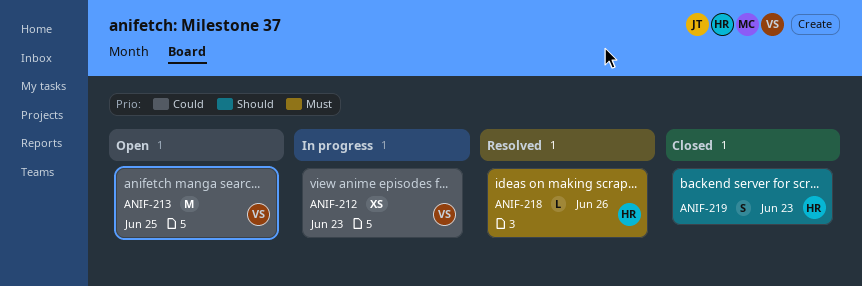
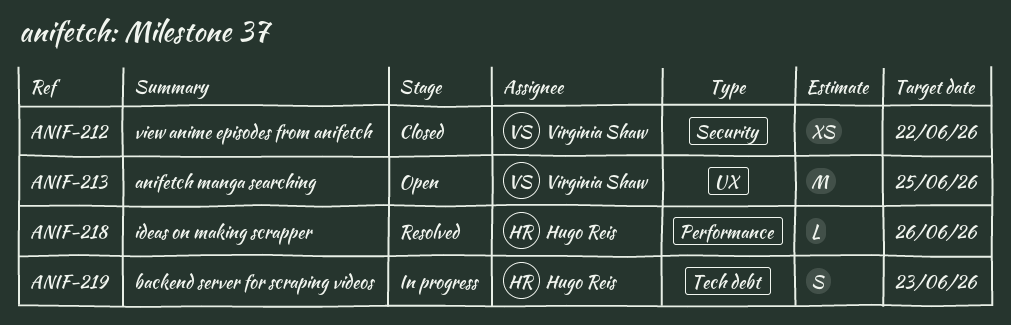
ANIF-212, status: In progress -> Closed
ANIF-212, due: Jun 23 -> Jun 22
ANIF-219, status: Closed -> In progress

